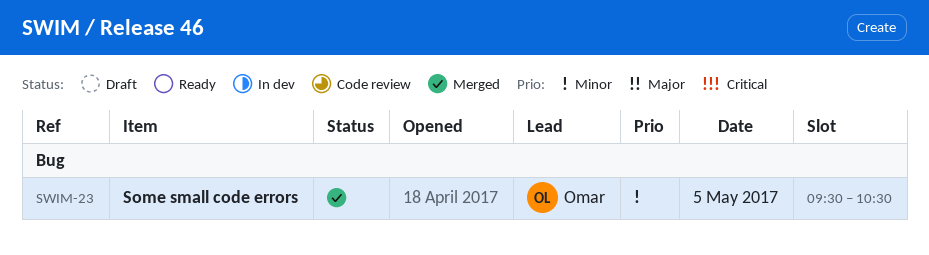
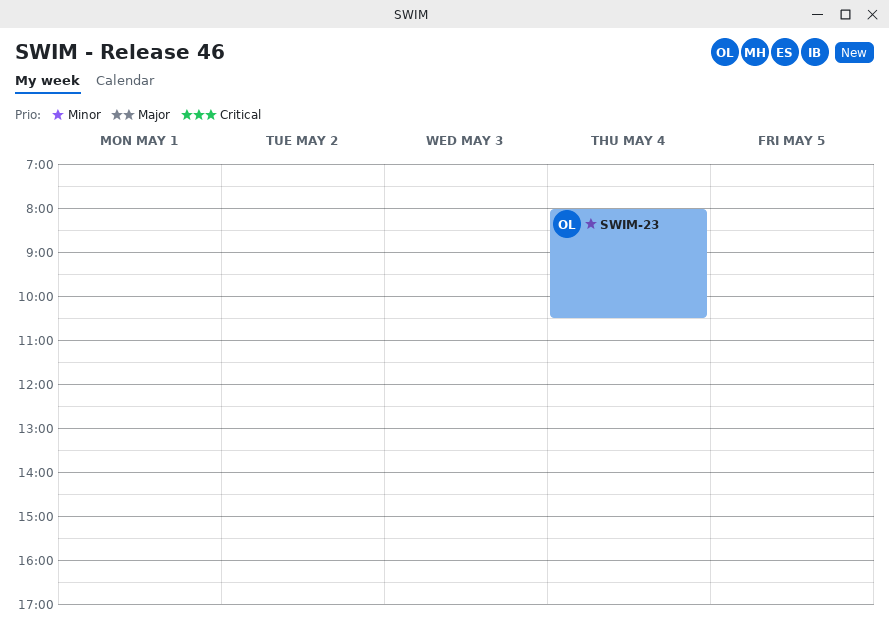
SWIM-23, day: May 5 -> May 4
SWIM-23, begins: 09:30 -> 08:00

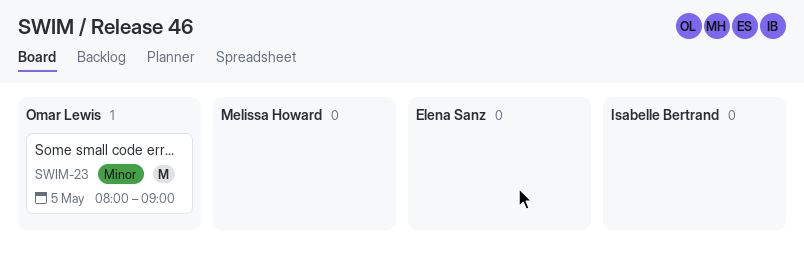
SWIM-23, day: May 4 -> May 5
SWIM-23, ends: 10:30 -> 09:00

